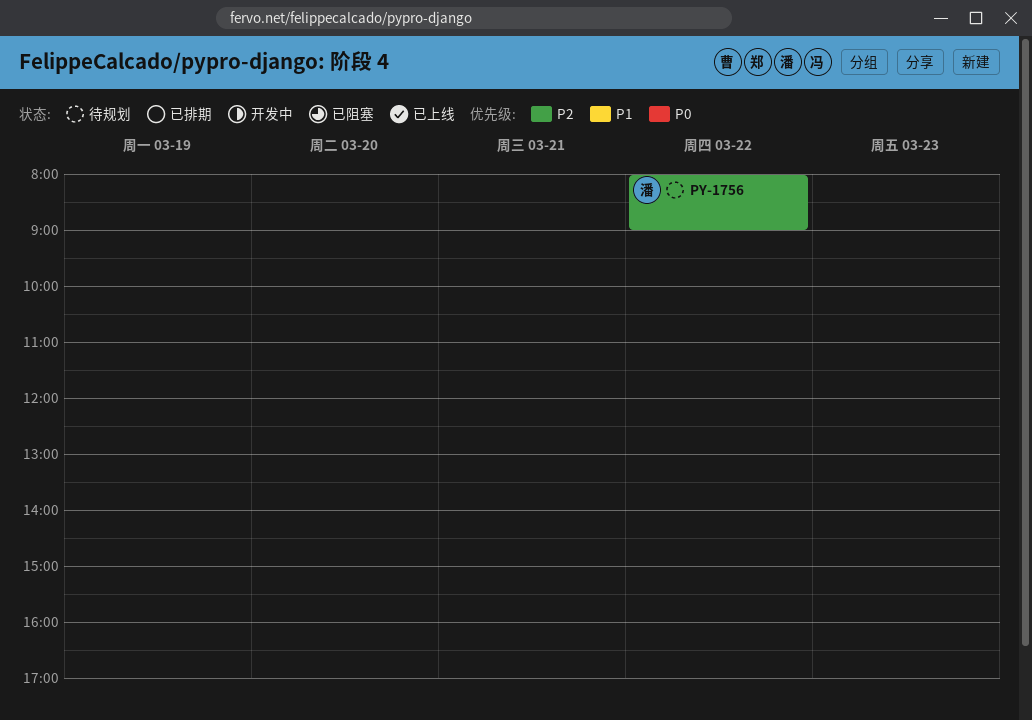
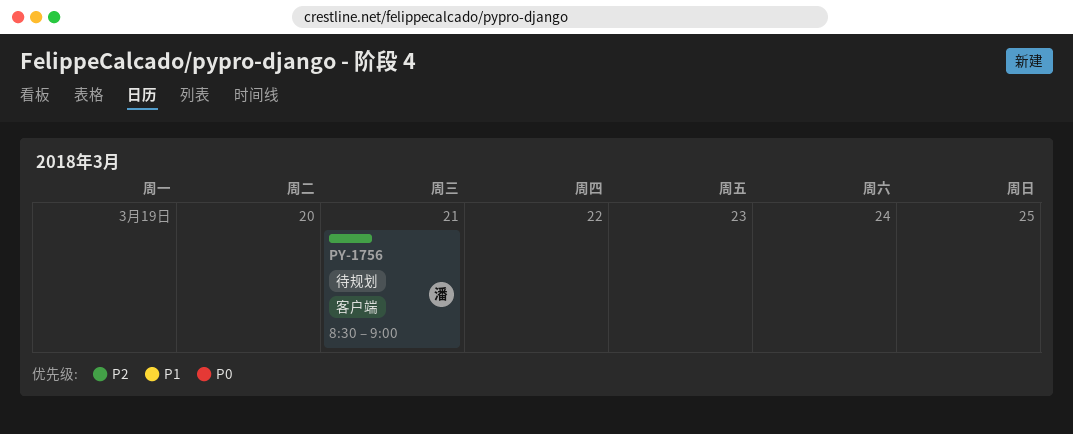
PY-1756, day: Mar 22 -> Mar 21
PY-1756, begins: 08:00 -> 08:30

